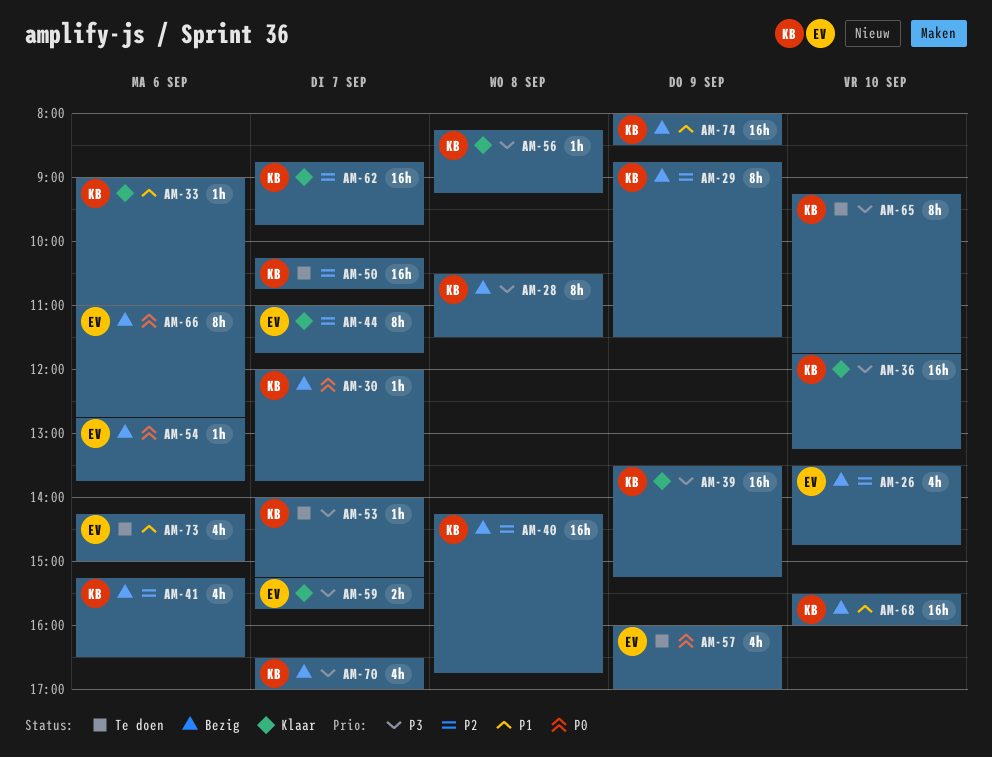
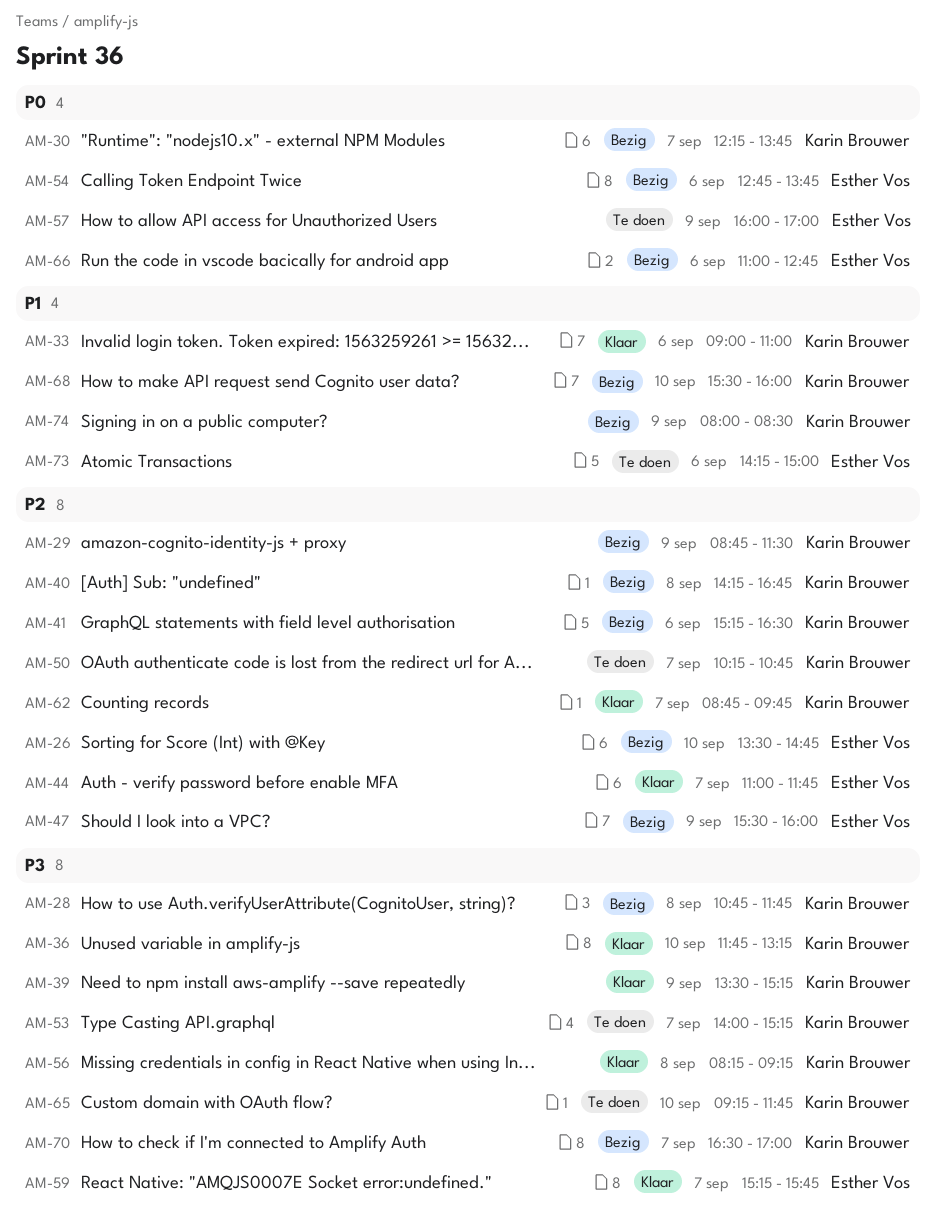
AM-28, begins: 10:30 -> 10:45
AM-28, ends: 11:30 -> 11:45
AM-30, begins: 12:00 -> 12:15
AM-47: none -> present

